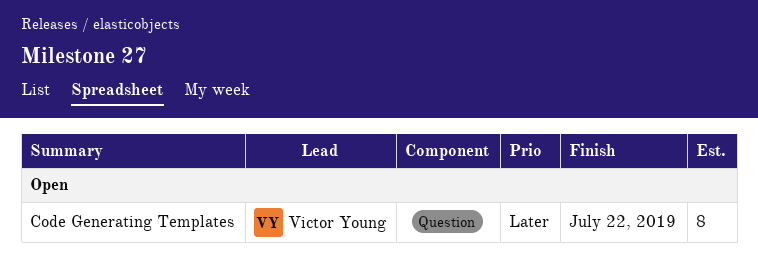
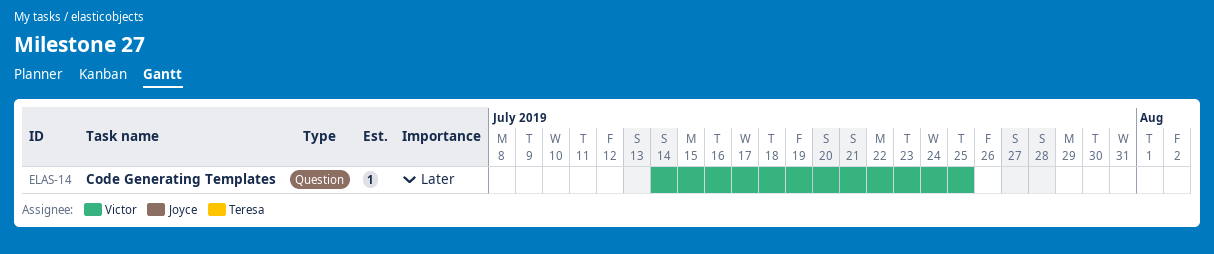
Code Generating Templates, estimate: 8 -> 1
Code Generating Templates, due: Jul 22 -> Jul 25

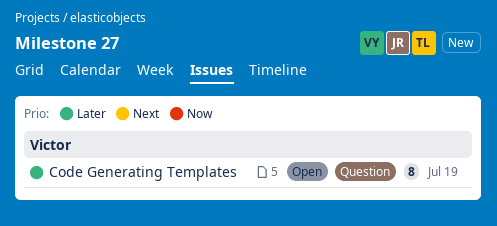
Code Generating Templates, estimate: 1 -> 8
Code Generating Templates, due: Jul 25 -> Jul 19

